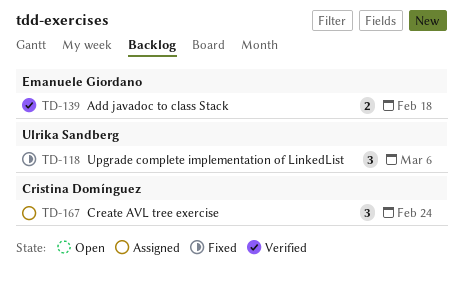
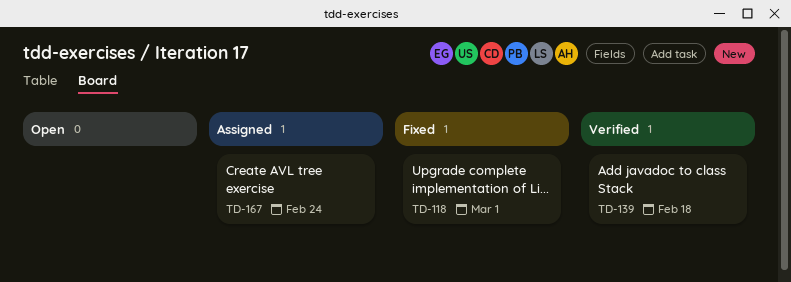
TD-118, due: Mar 6 -> Mar 1

